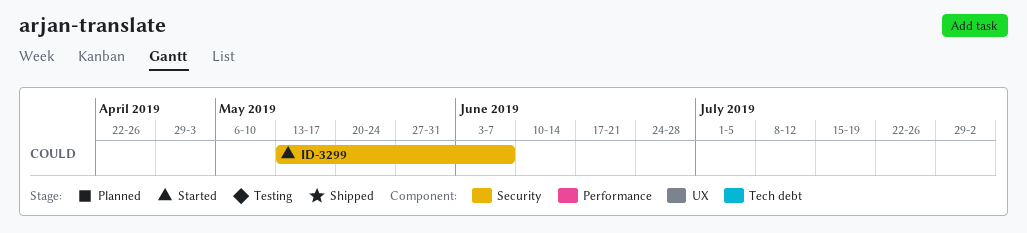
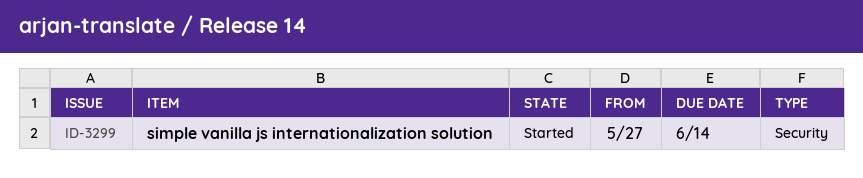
ID-3299, start: May 13 -> May 27
ID-3299, due: Jun 7 -> Jun 14

